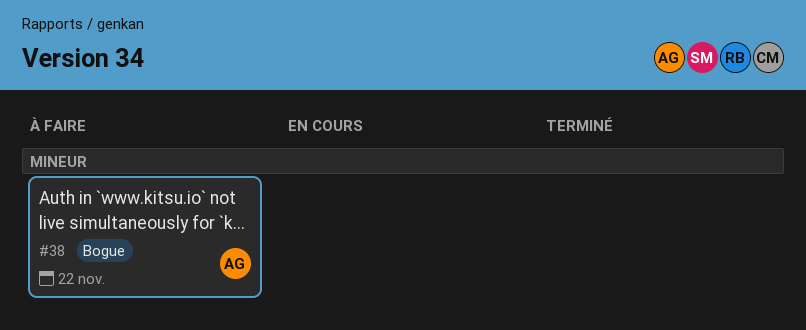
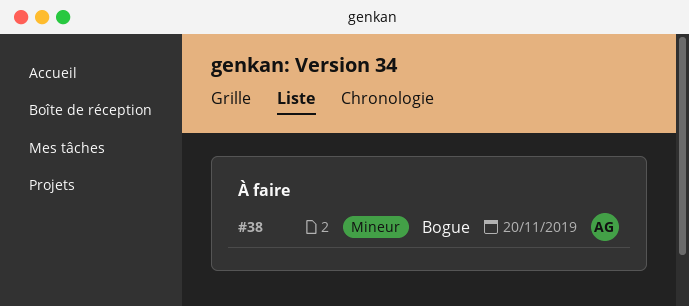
#38, due: Nov 22 -> Nov 20

